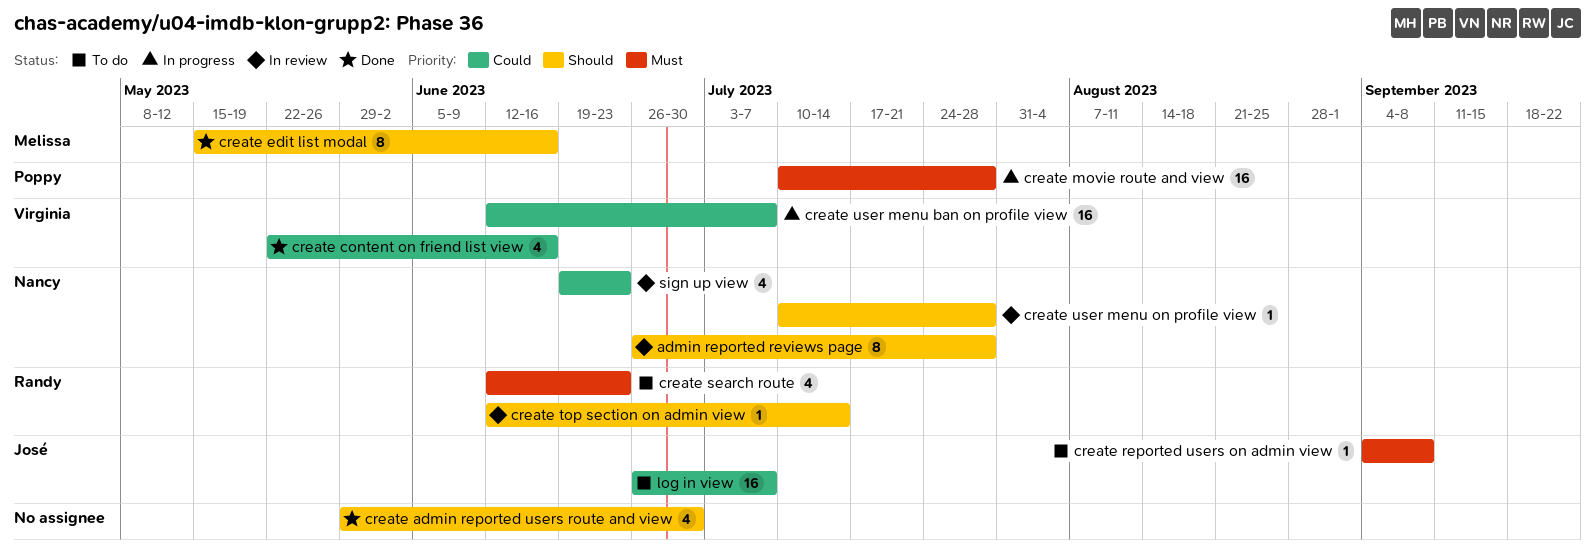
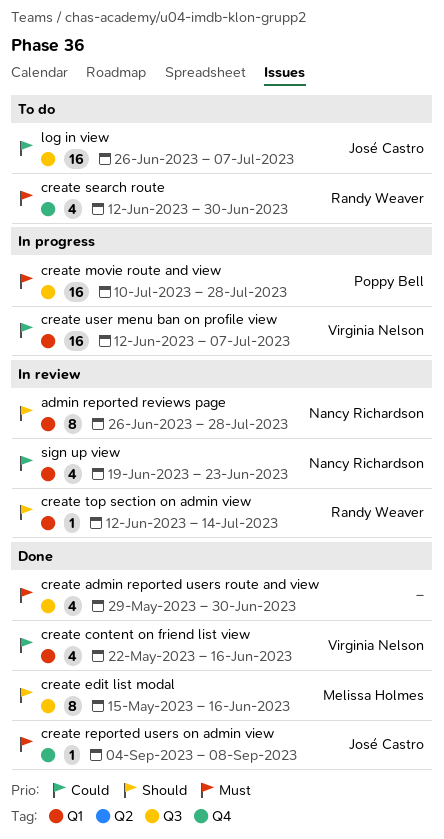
create admin reported users route and view, priority: Should -> Must
create reported users on admin view, status: To do -> Done
create search route, due: Jun 23 -> Jun 30
create user menu on profile view: present -> none

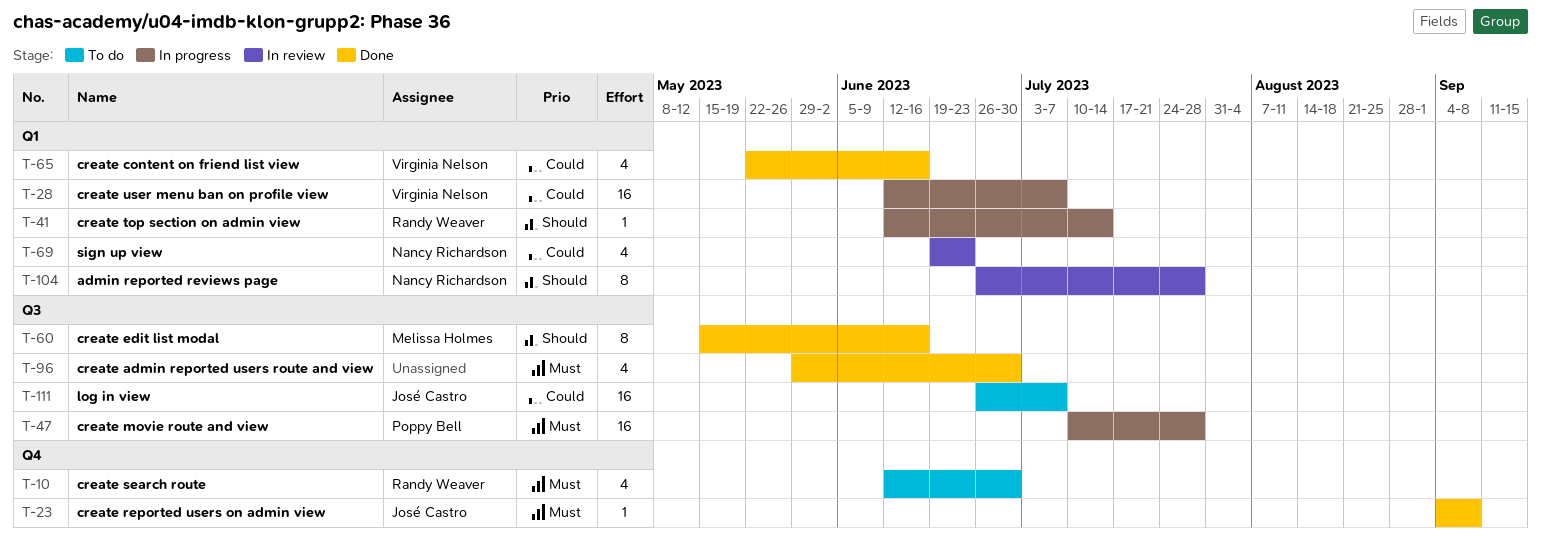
create top section on admin view, status: In review -> In progress

